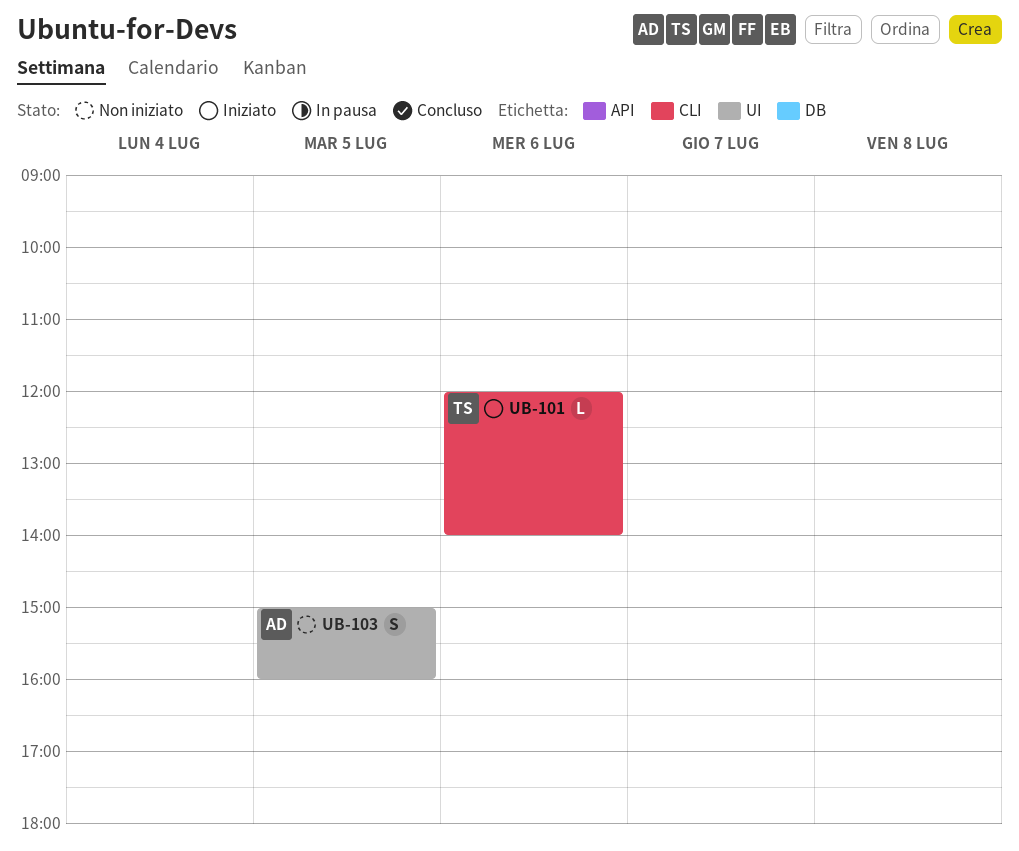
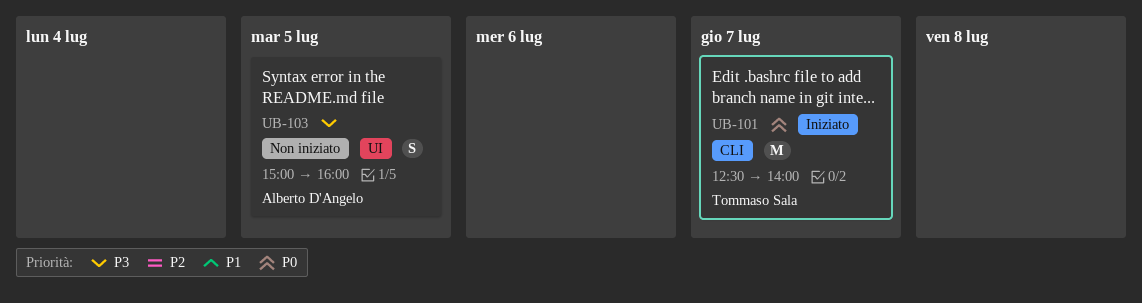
UB-101, estimate: L -> M
UB-101, day: Jul 6 -> Jul 7
UB-101, begins: 12:00 -> 12:30

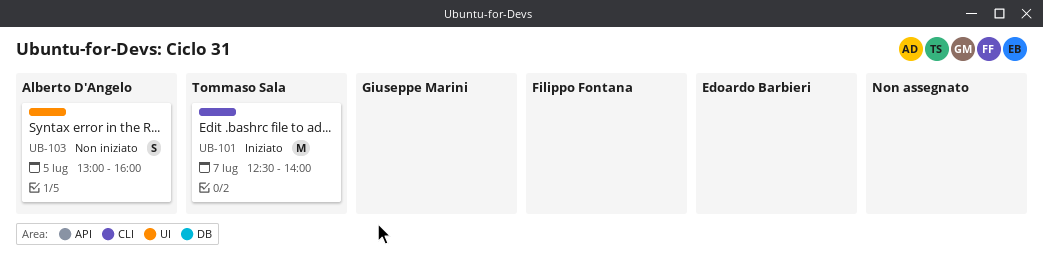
UB-103, begins: 15:00 -> 13:00

